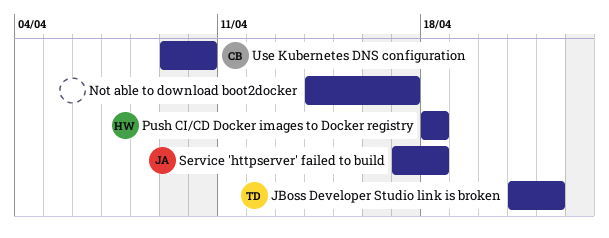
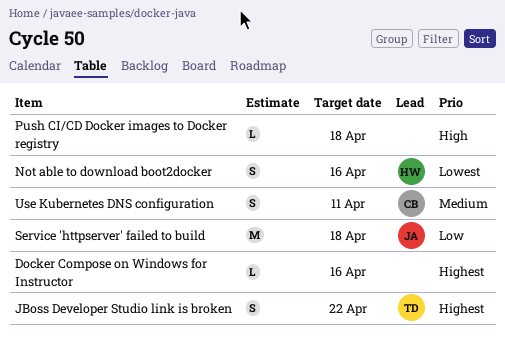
Docker Compose on Windows for Instructor: none -> present
Not able to download boot2docker, owner: none -> HW
Not able to download boot2docker, due: Apr 17 -> Apr 16
Push CI/CD Docker images to Docker registry, owner: HW -> none
Use Kubernetes DNS configuration, due: Apr 10 -> Apr 11

